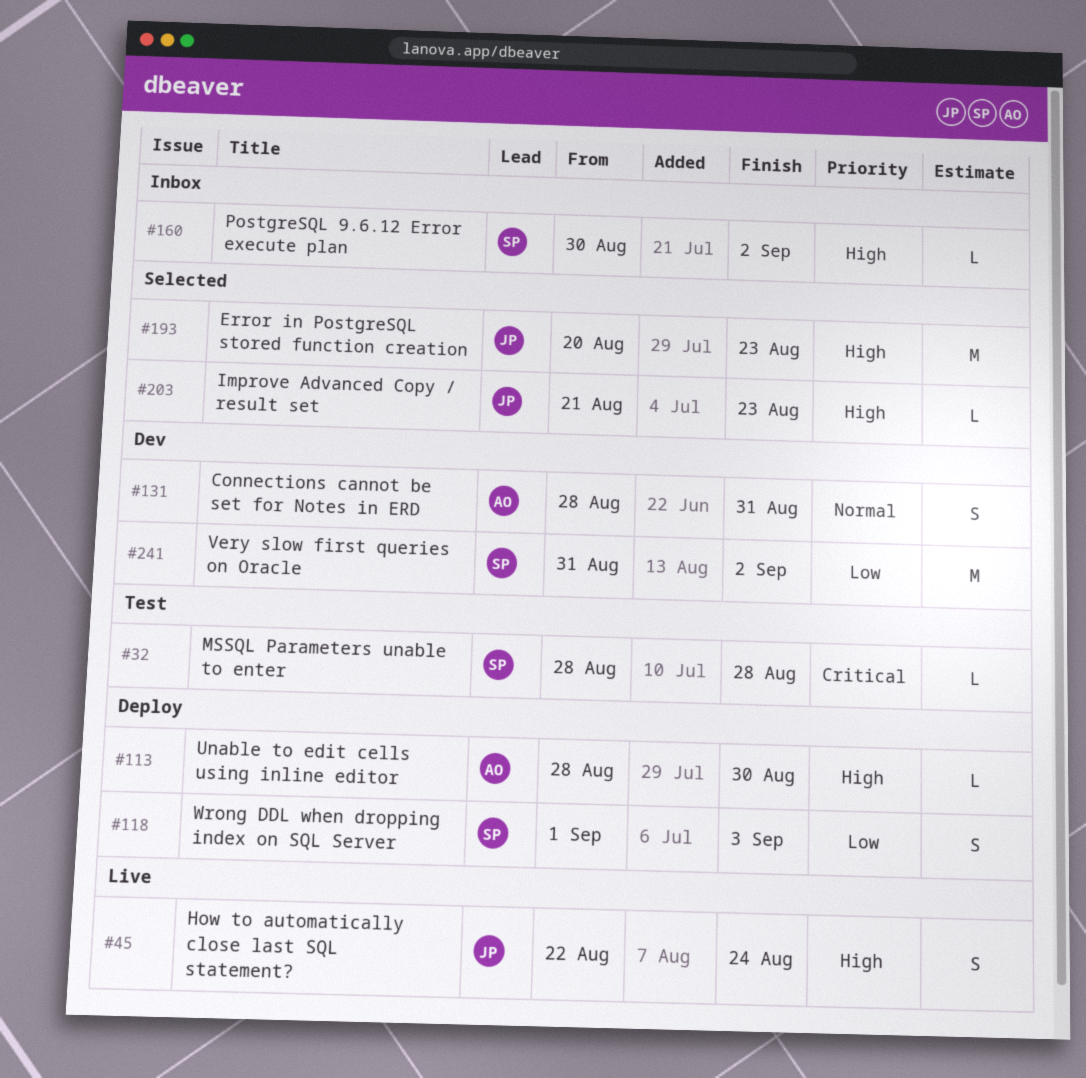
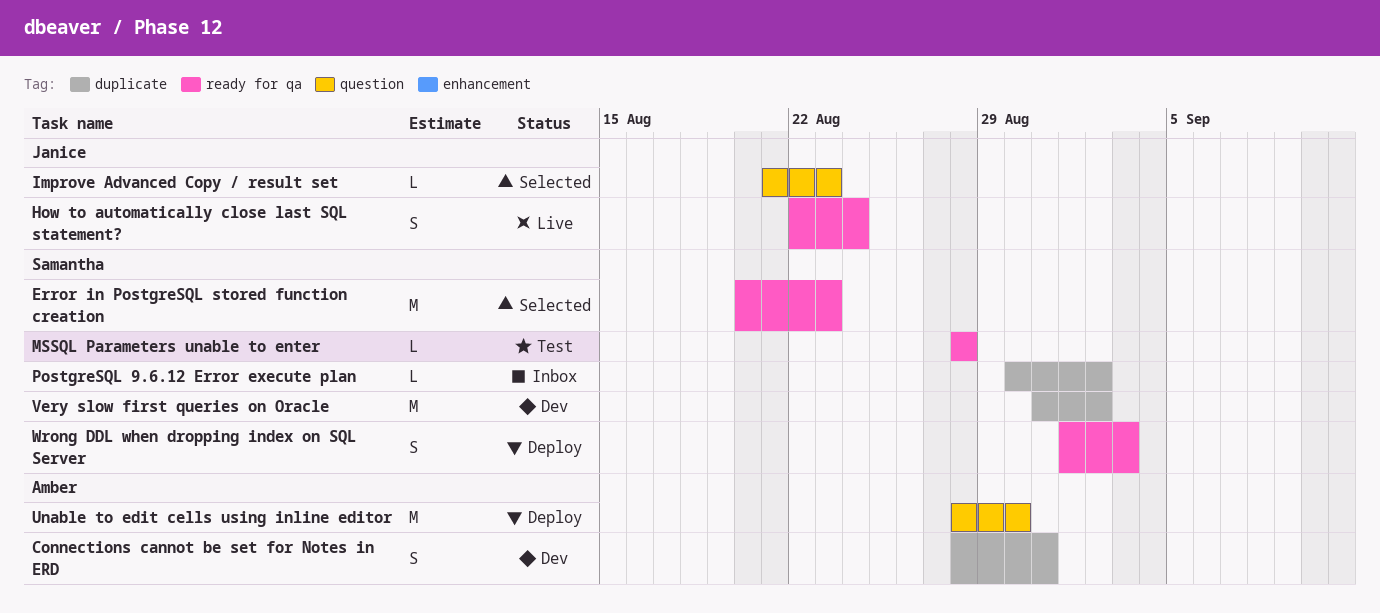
Error in PostgreSQL stored function creation, owner: Janice -> Samantha
Unable to edit cells using inline editor, estimate: L -> M

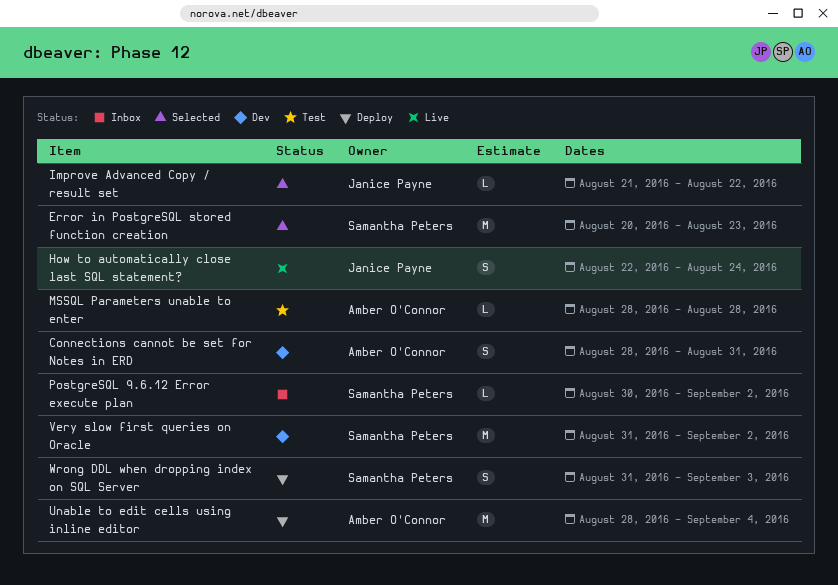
Improve Advanced Copy / result set, due: Aug 23 -> Aug 22
MSSQL Parameters unable to enter, owner: Samantha Peters -> Amber O'Connor
Unable to edit cells using inline editor, due: Aug 30 -> Sep 4
Wrong DDL when dropping index on SQL Server, start: Sep 1 -> Aug 31

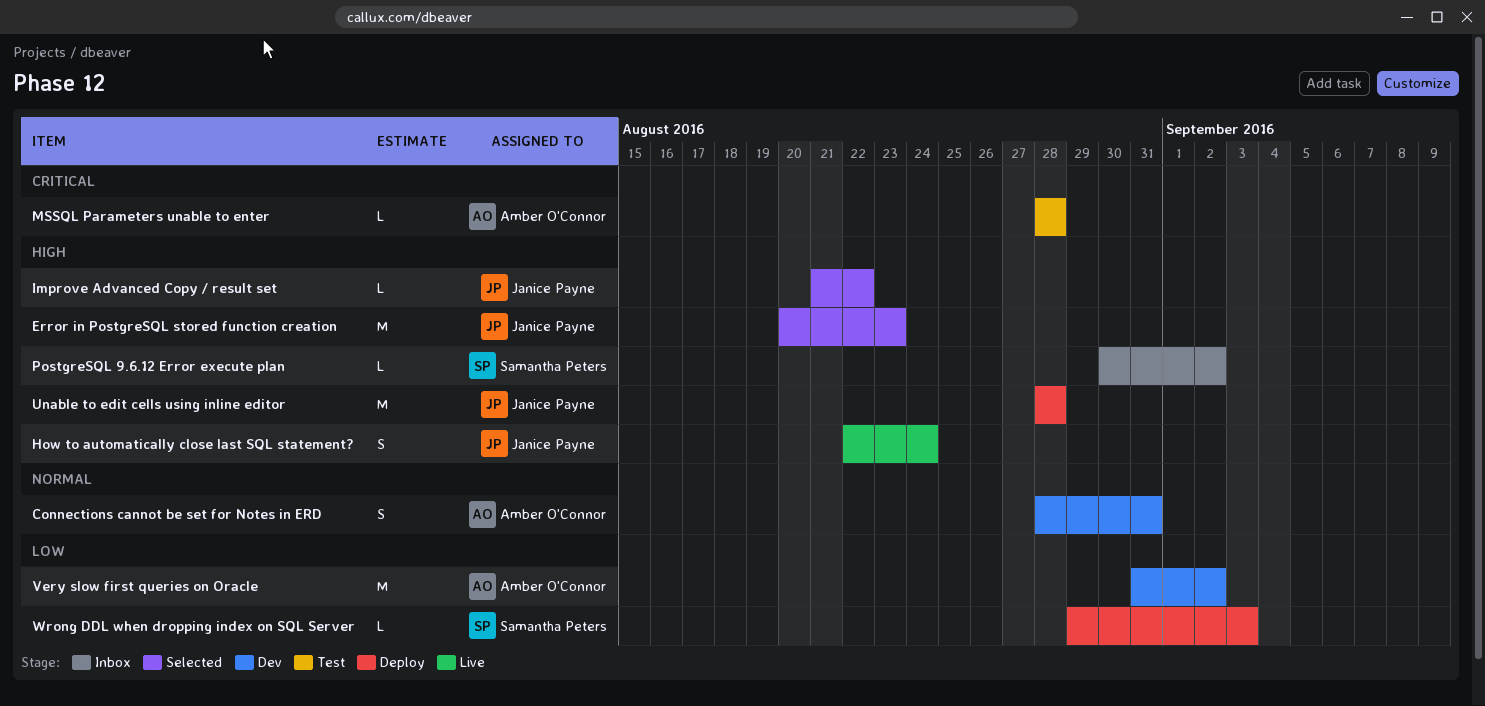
Error in PostgreSQL stored function creation, owner: Samantha Peters -> Janice Payne
Unable to edit cells using inline editor, owner: Amber O'Connor -> Janice Payne
Unable to edit cells using inline editor, due: Sep 4 -> Aug 28
Very slow first queries on Oracle, owner: Samantha Peters -> Amber O'Connor
Wrong DDL when dropping index on SQL Server, estimate: S -> L
Wrong DDL when dropping index on SQL Server, start: Aug 31 -> Aug 29

